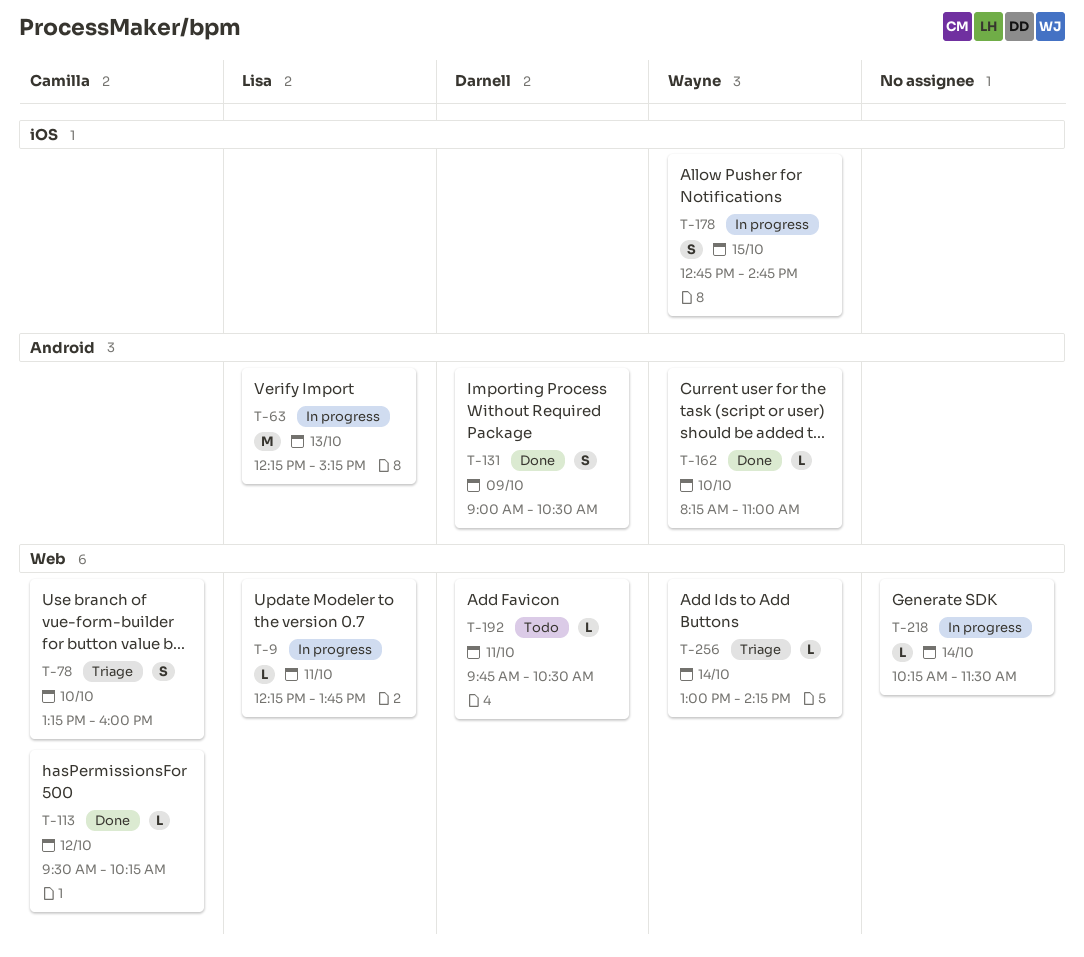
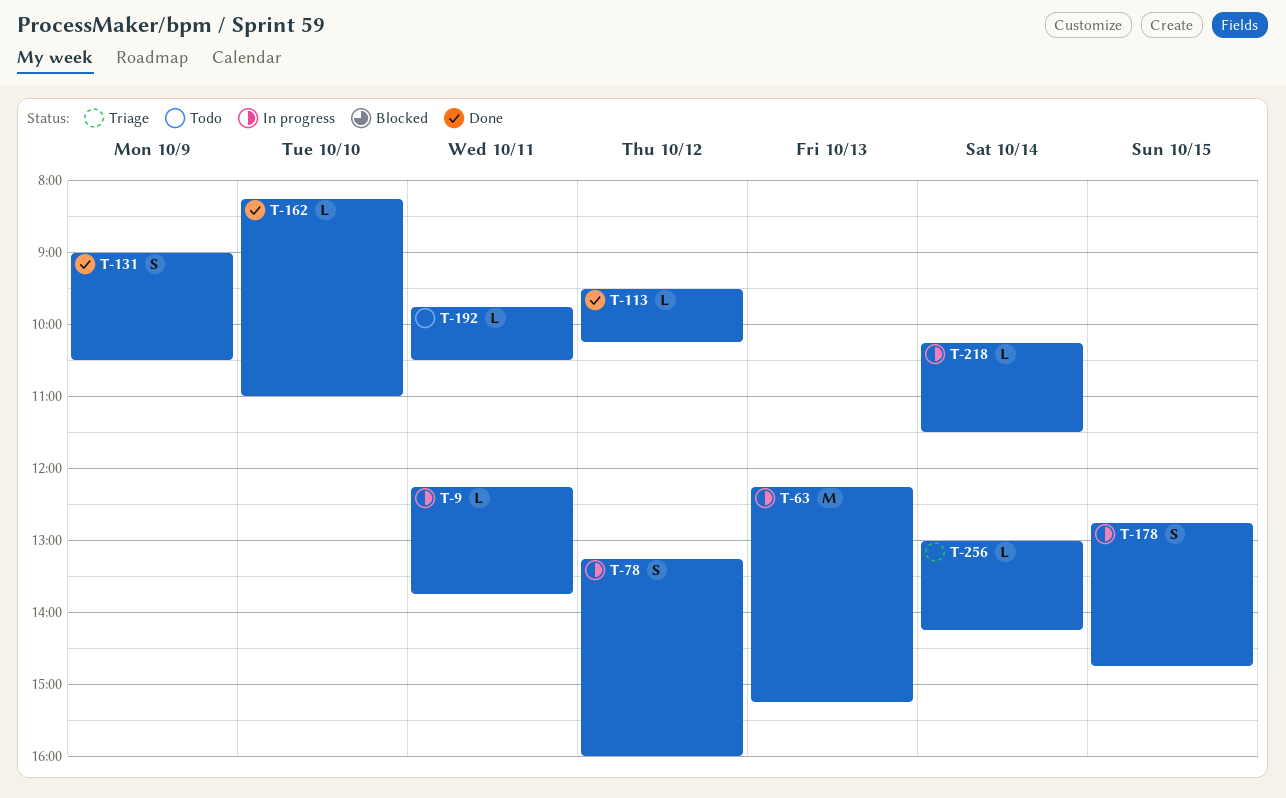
T-78, status: Triage -> In progress
T-78, day: Oct 10 -> Oct 12

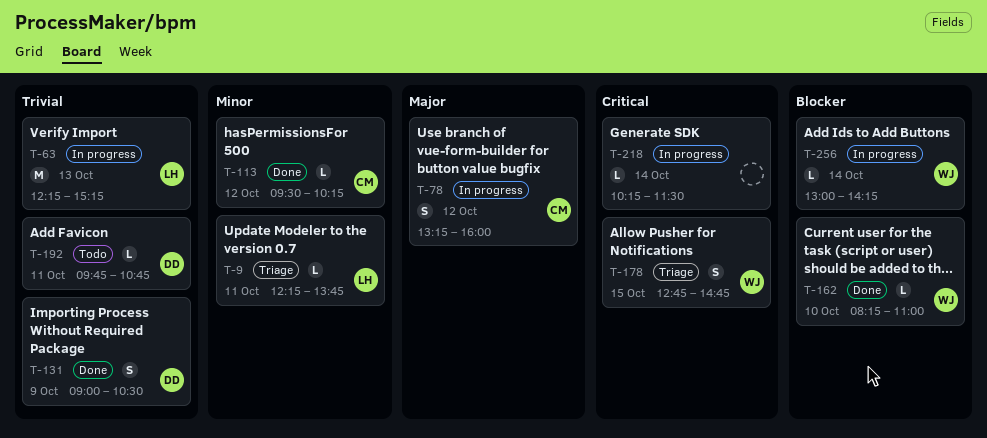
T-9, status: In progress -> Triage
T-178, status: In progress -> Triage
T-192, ends: 10:30 -> 10:45
T-256, status: Triage -> In progress

